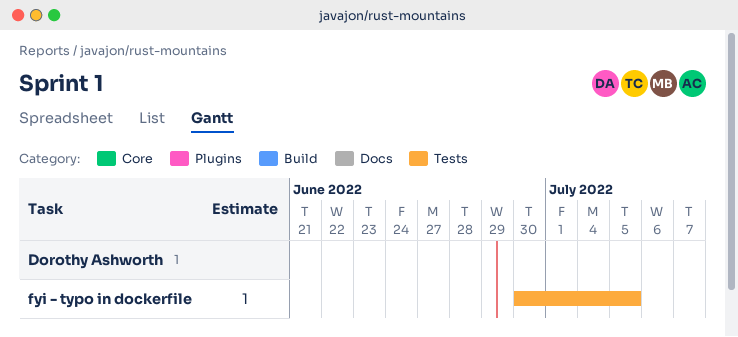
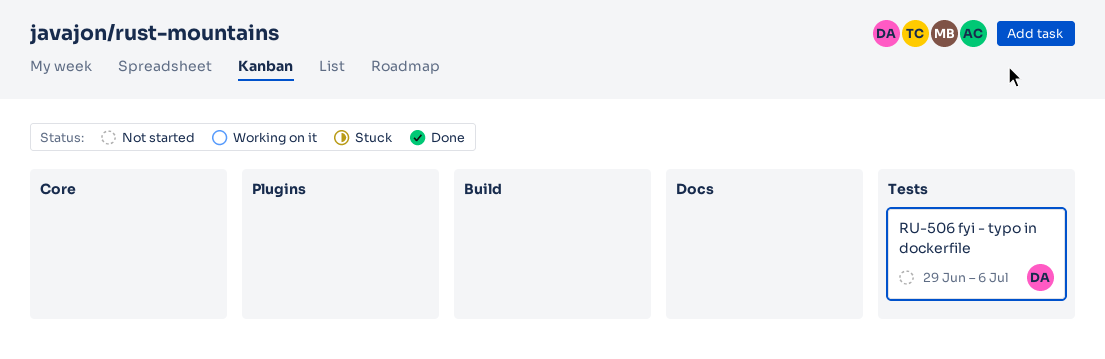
fyi - typo in dockerfile, start: Jun 30 -> Jun 29
fyi - typo in dockerfile, due: Jul 5 -> Jul 6

